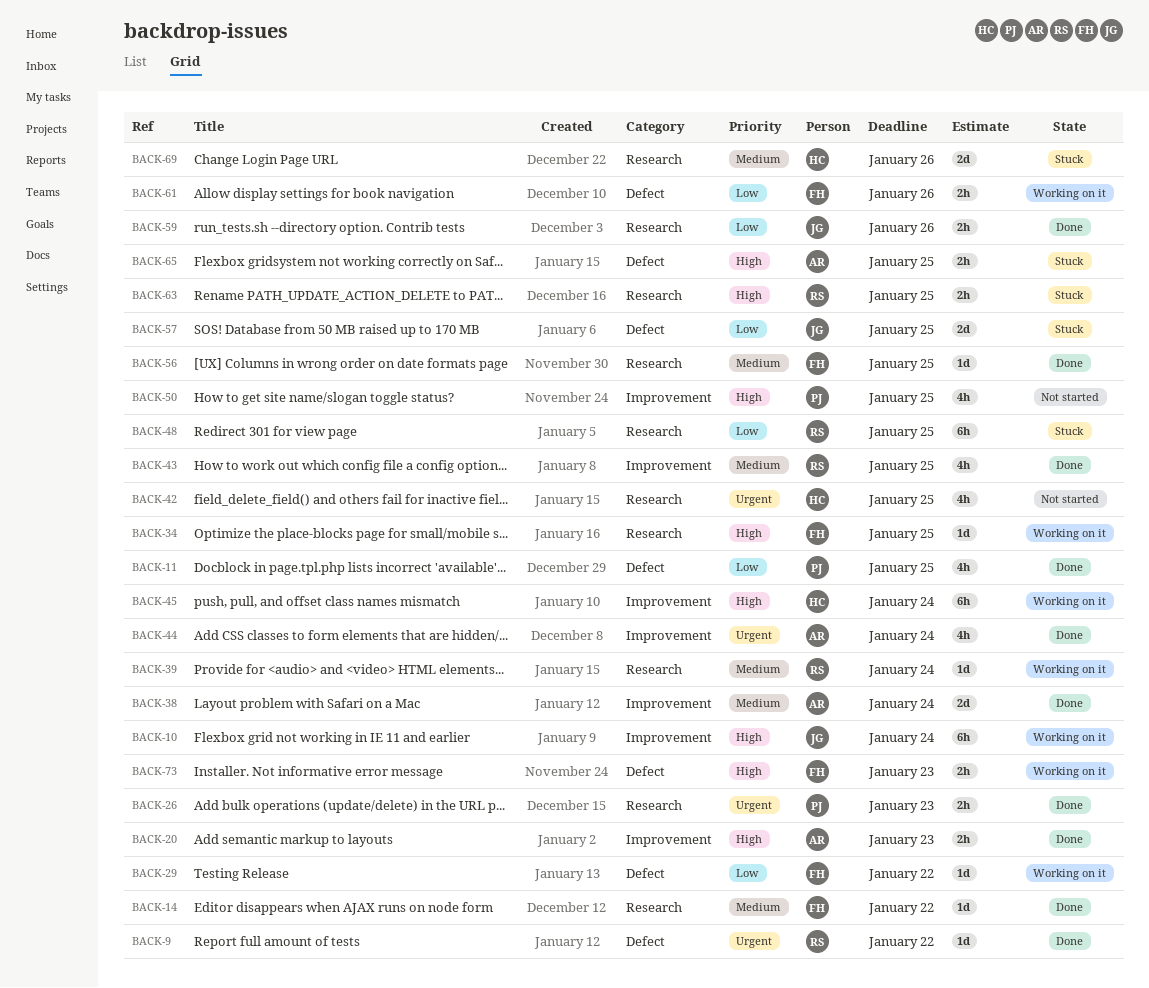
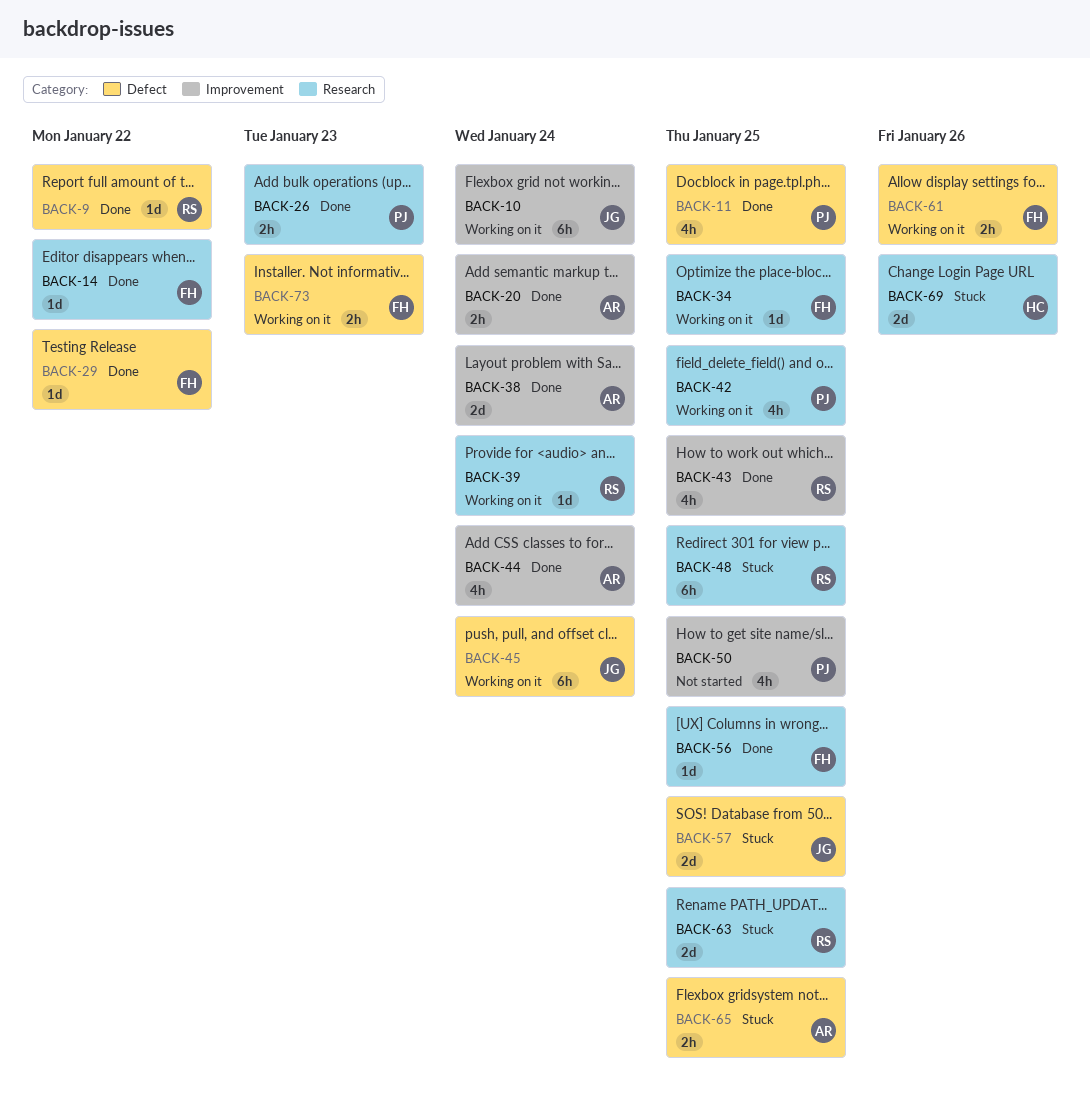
BACK-20, due: Jan 23 -> Jan 24
BACK-29, status: Working on it -> Done
BACK-42, status: Not started -> Working on it
BACK-42, owner: HC -> PJ
BACK-45, owner: HC -> JG
BACK-45, label: Improvement -> Defect
BACK-59: present -> none
BACK-63, estimate: 2h -> 2d

